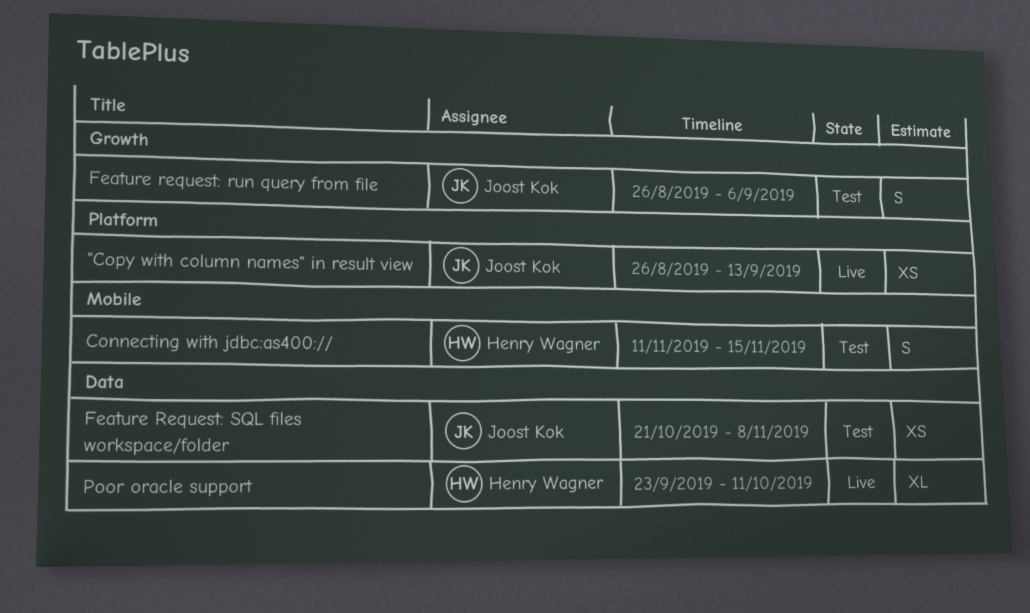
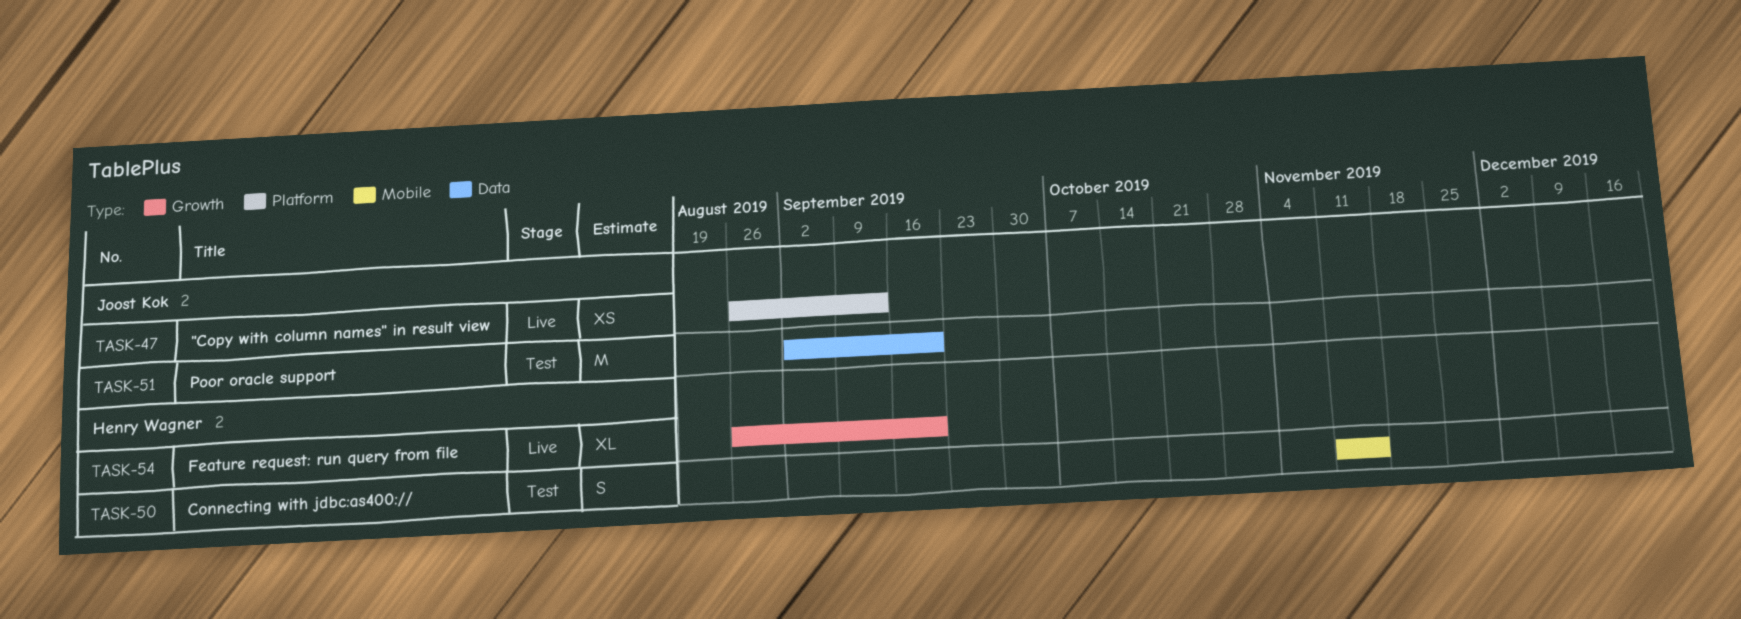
Feature request: run query from file, status: Test -> Live
Feature request: run query from file, owner: Joost Kok -> Henry Wagner
Feature request: run query from file, estimate: S -> XL
Feature request: run query from file, due: Sep 6 -> Sep 20
Feature Request: SQL files workspace/folder: present -> none
Poor oracle support, status: Live -> Test
Poor oracle support, owner: Henry Wagner -> Joost Kok
Poor oracle support, estimate: XL -> M
Poor oracle support, start: Sep 23 -> Sep 2
Poor oracle support, due: Oct 11 -> Sep 20

